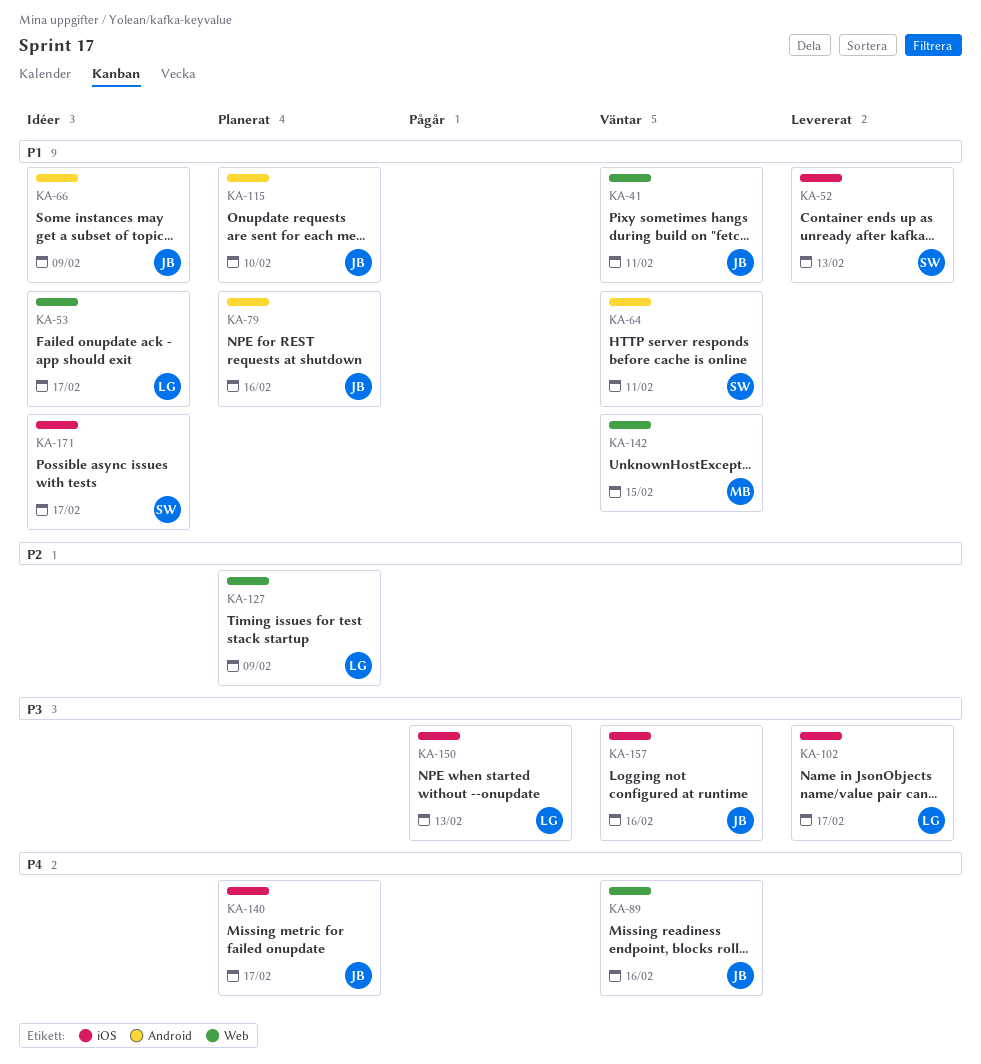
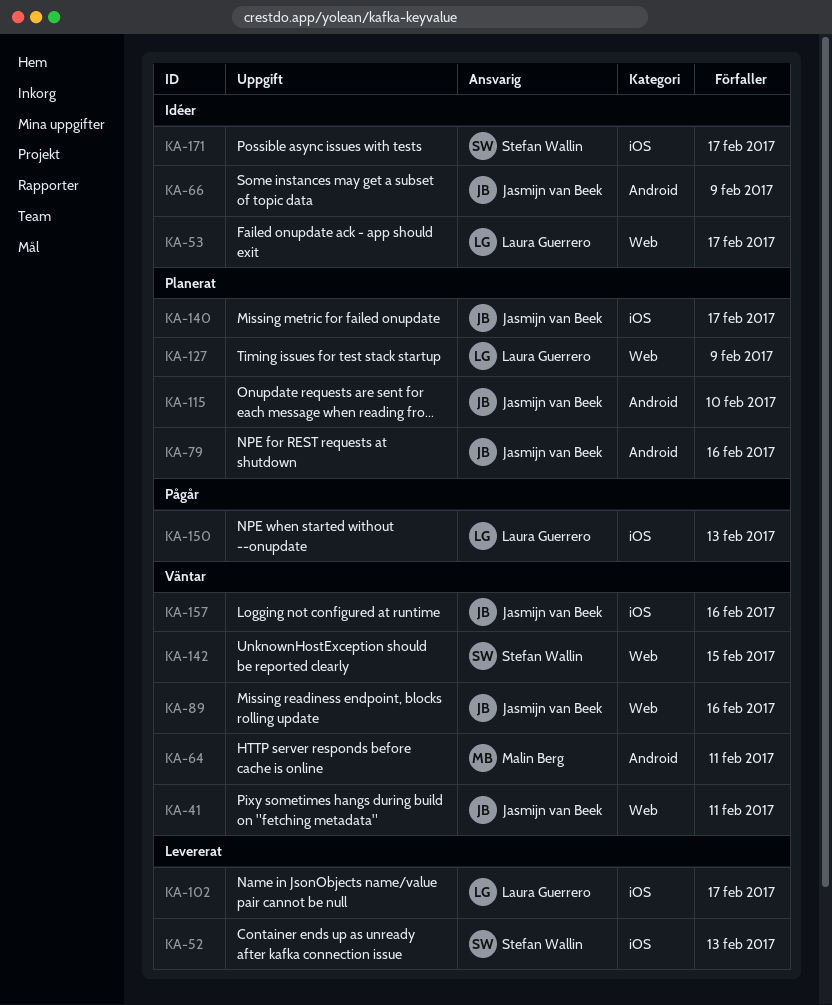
KA-64, owner: Stefan Wallin -> Malin Berg
KA-142, owner: Malin Berg -> Stefan Wallin

